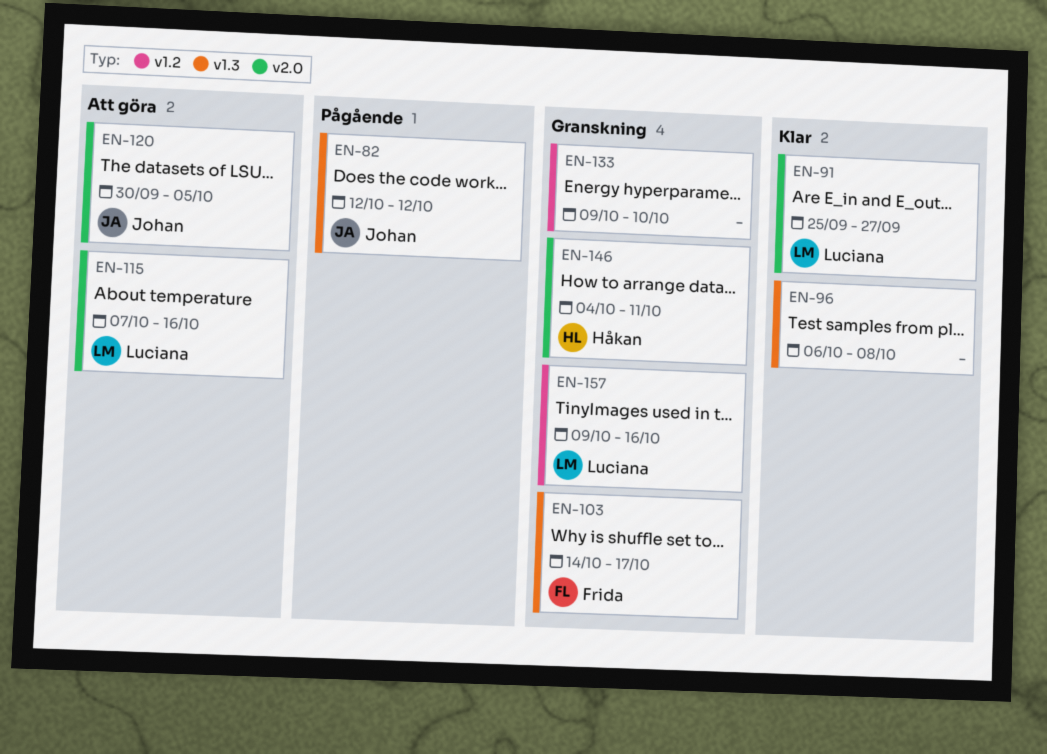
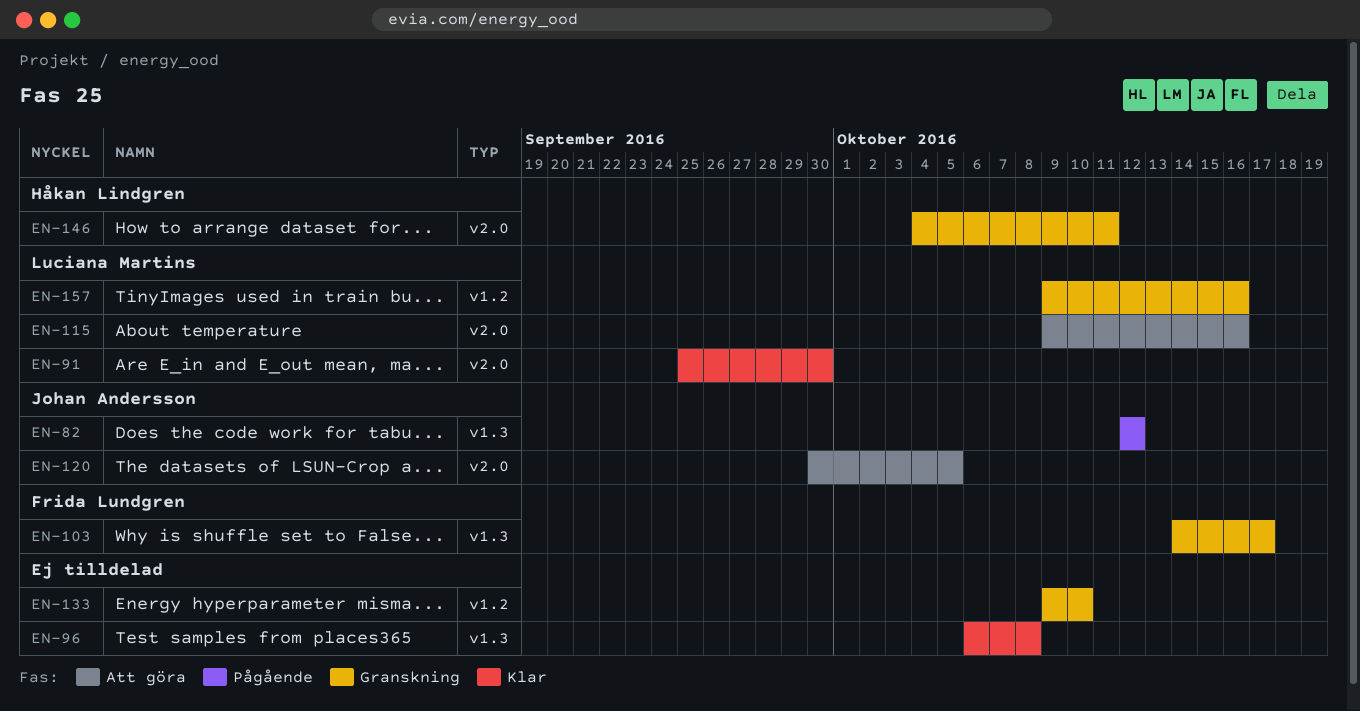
EN-91, due: Sep 27 -> Sep 30
EN-115, start: Oct 7 -> Oct 9

